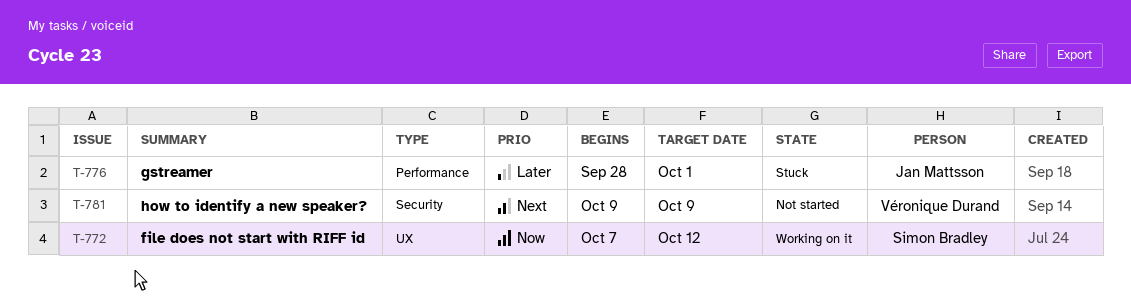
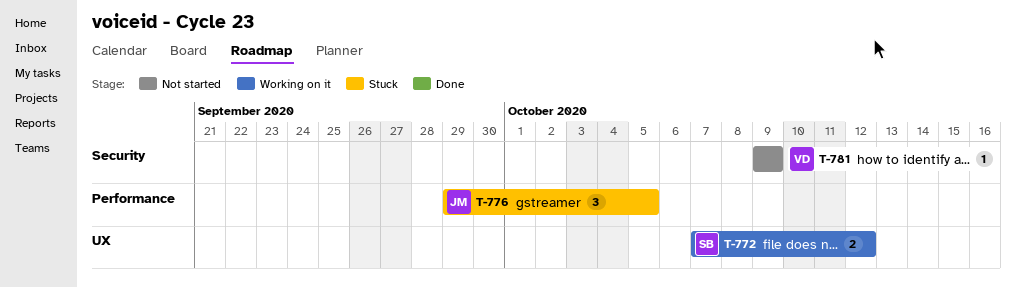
T-776, start: Sep 28 -> Sep 29
T-776, due: Oct 1 -> Oct 5

